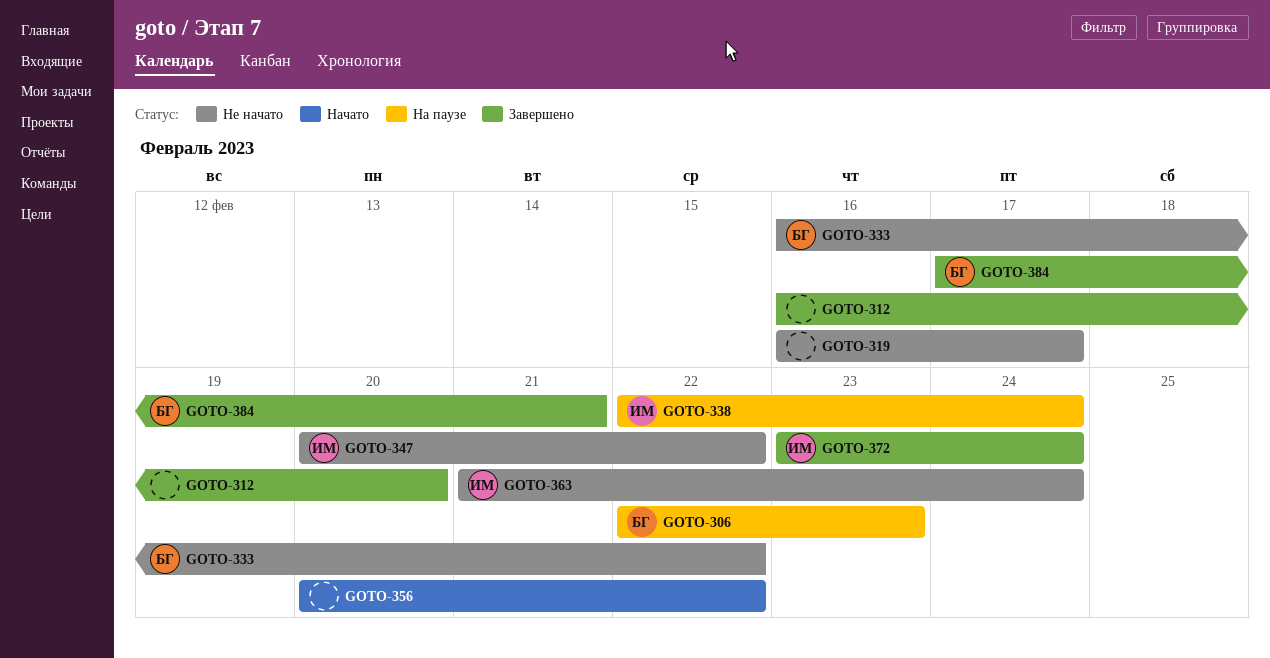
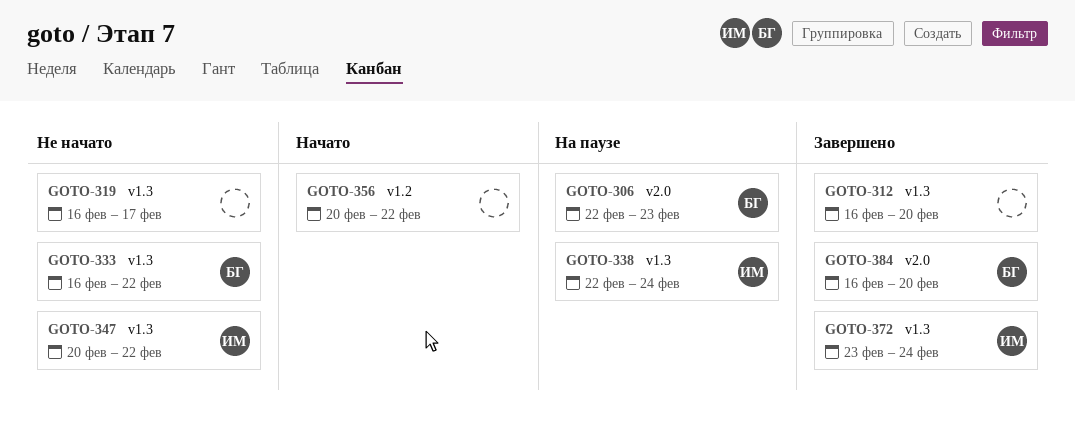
GOTO-363: present -> none
GOTO-384, start: Feb 17 -> Feb 16
GOTO-384, due: Feb 21 -> Feb 20

